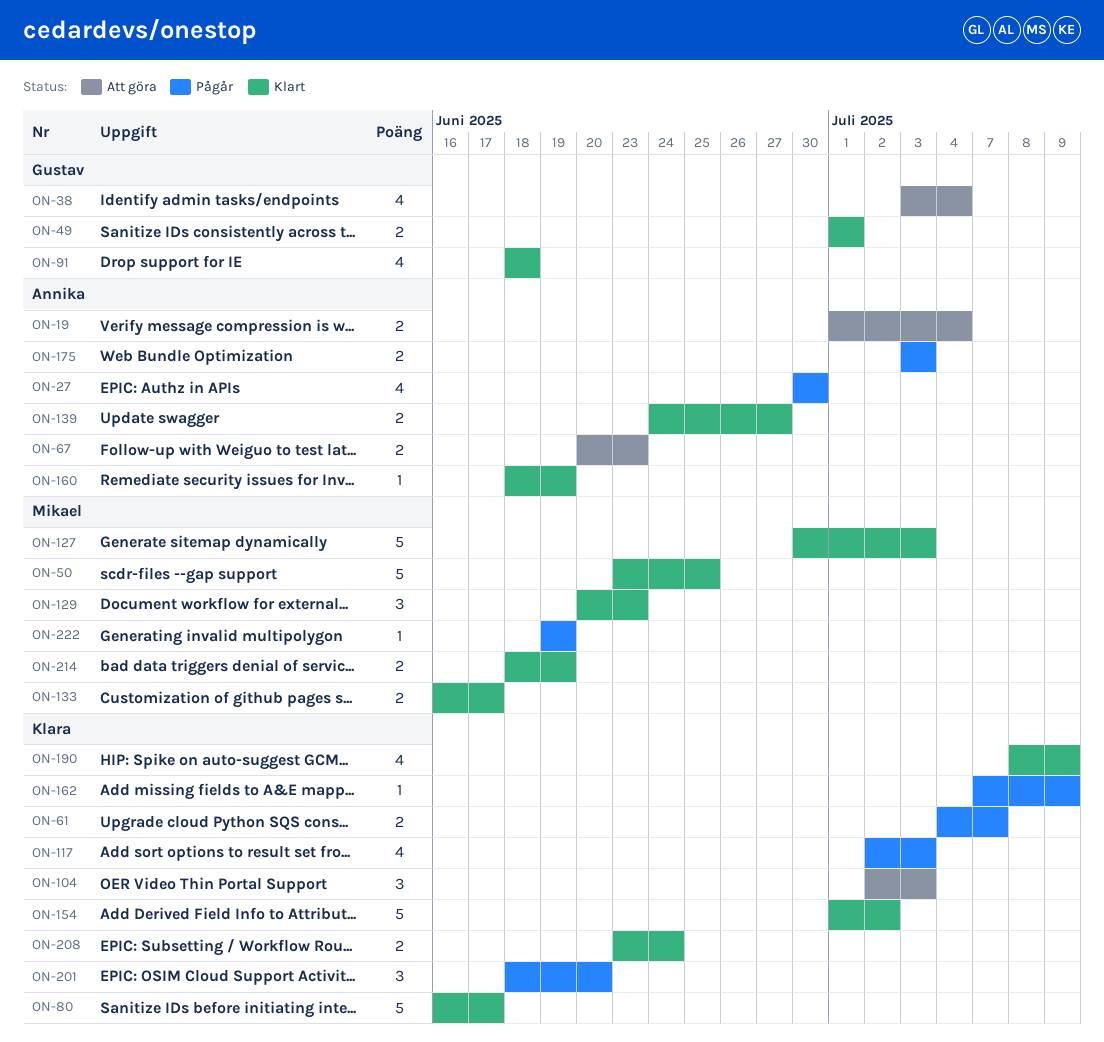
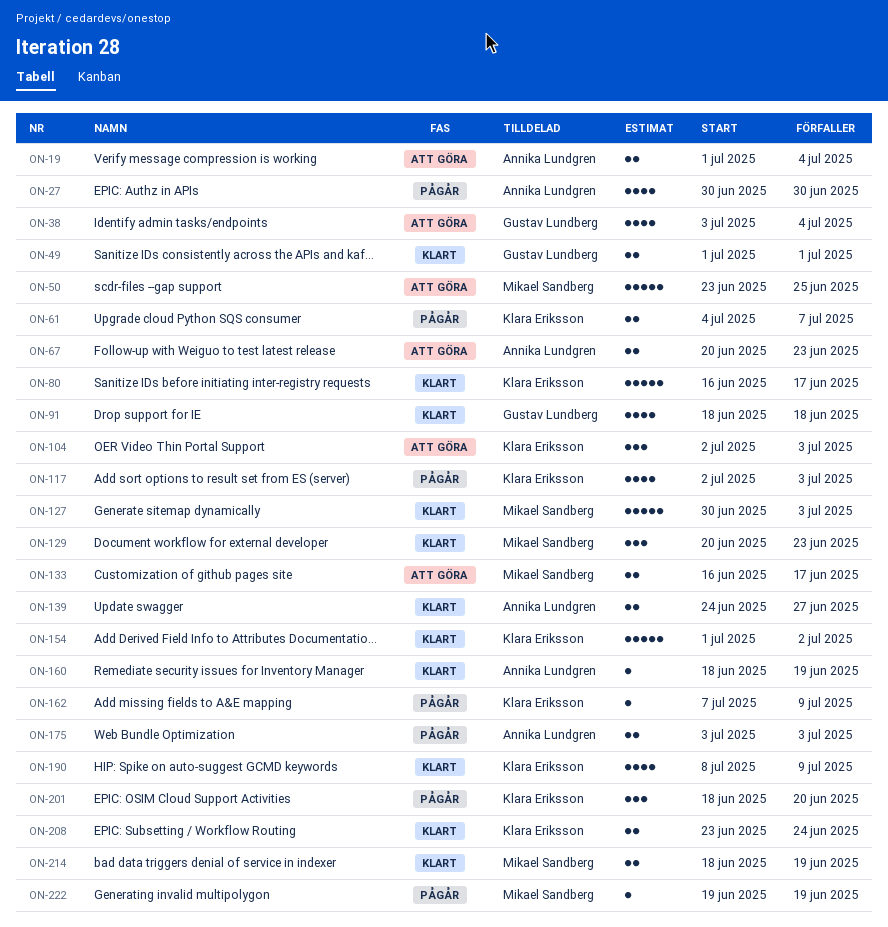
ON-50, status: Klart -> Att göra
ON-133, status: Klart -> Att göra

